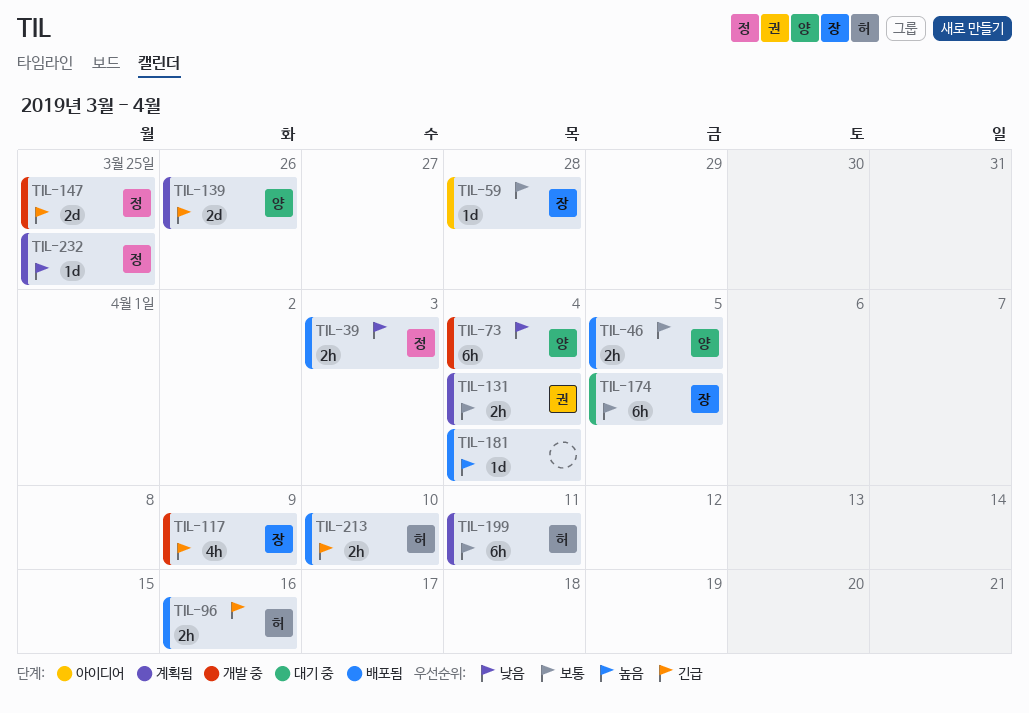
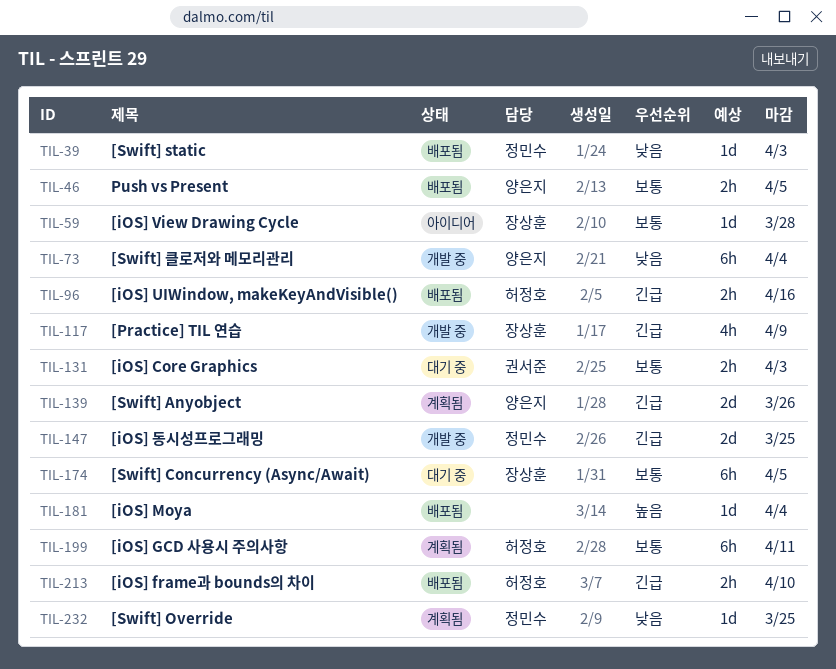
TIL-39, estimate: 2h -> 1d
TIL-131, status: 계획됨 -> 대기 중
TIL-131, due: Apr 4 -> Apr 3

